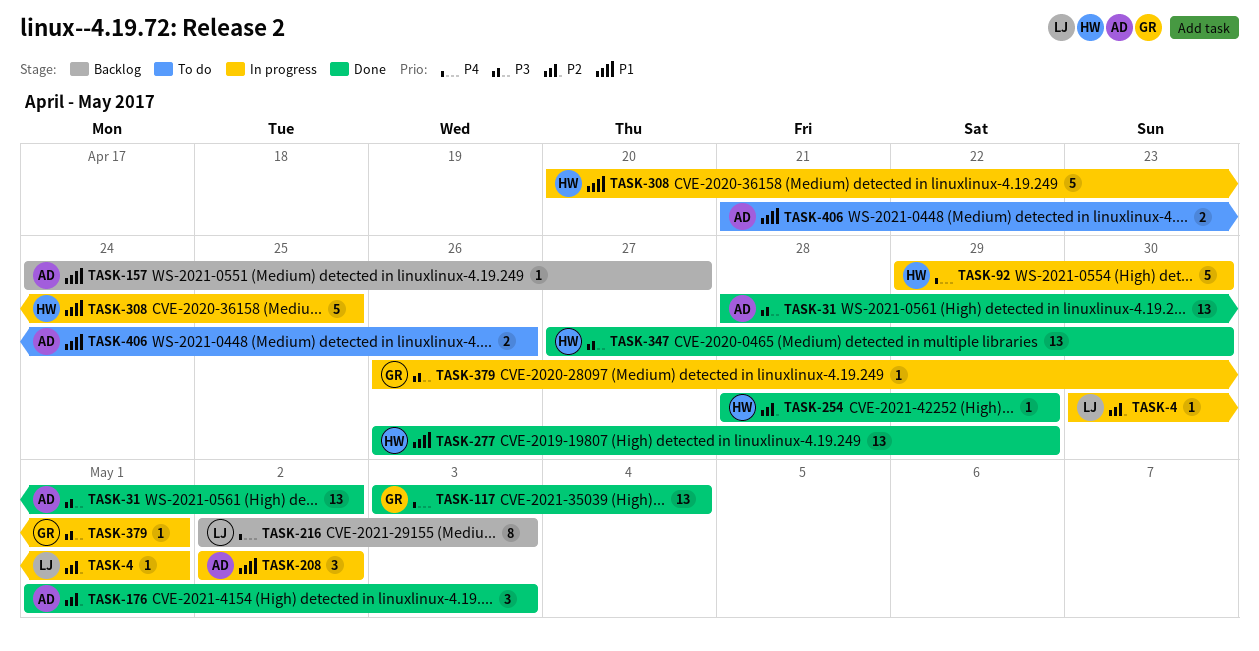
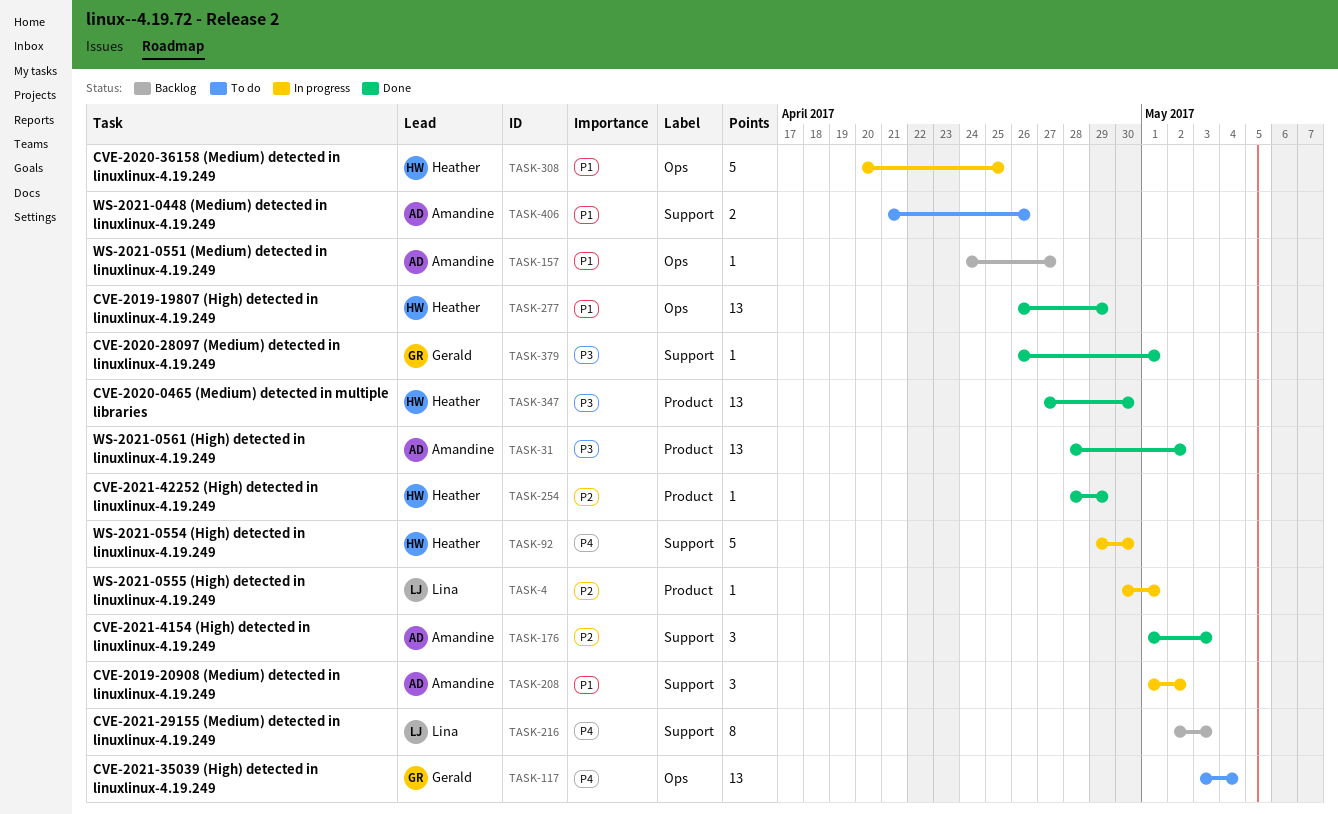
TASK-117, status: Done -> To do
TASK-208, start: May 2 -> May 1
TASK-379, status: In progress -> Done

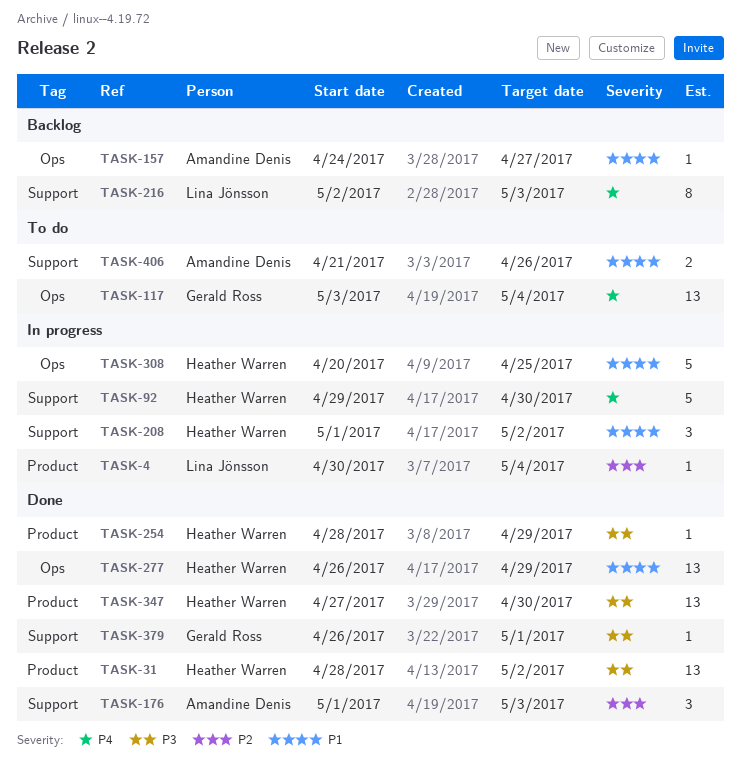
TASK-4, due: May 1 -> May 4
TASK-31, owner: Amandine Denis -> Heather Warren
TASK-208, owner: Amandine Denis -> Heather Warren
TASK-254, priority: P2 -> P3

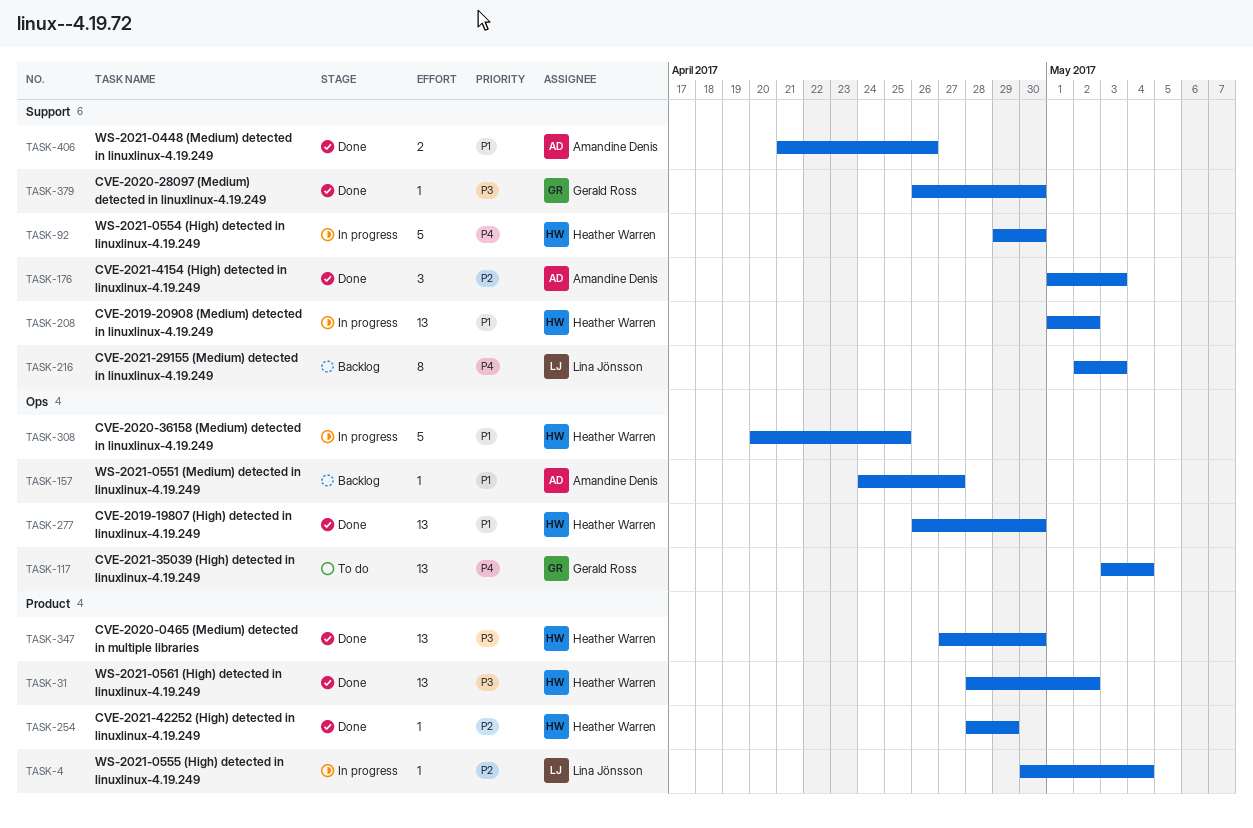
TASK-208, estimate: 3 -> 13
TASK-254, priority: P3 -> P2
TASK-277, due: Apr 29 -> Apr 30
TASK-379, due: May 1 -> Apr 30
TASK-406, status: To do -> Done

